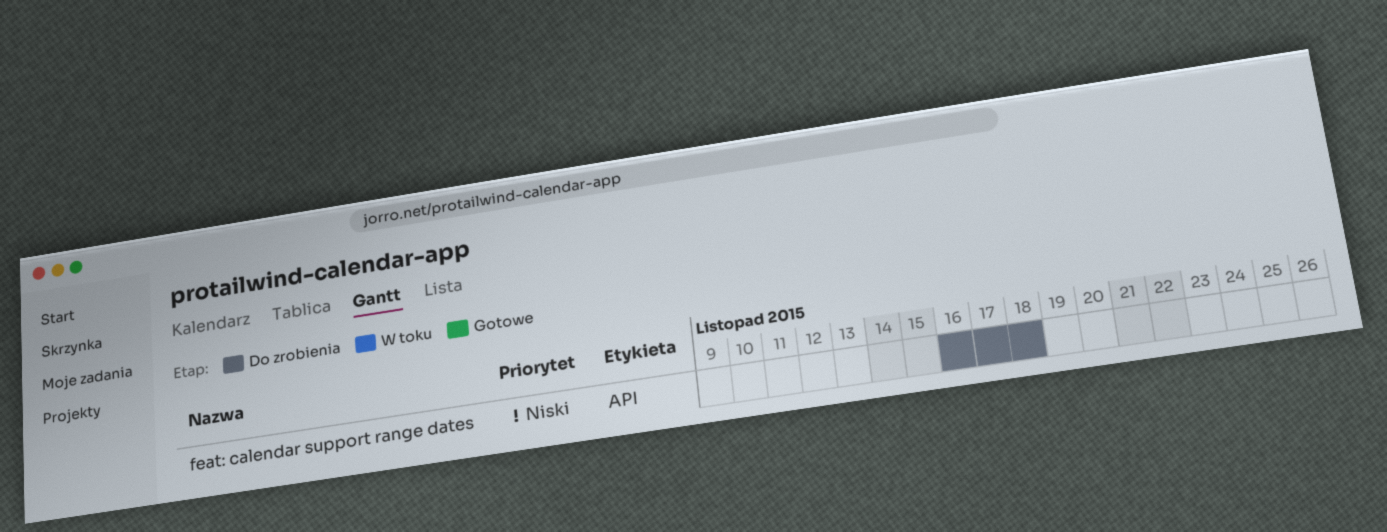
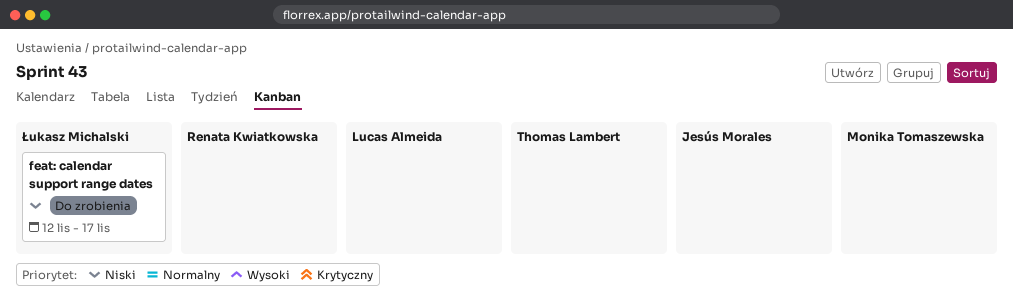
feat: calendar support range dates, start: Nov 16 -> Nov 12
feat: calendar support range dates, due: Nov 18 -> Nov 17

